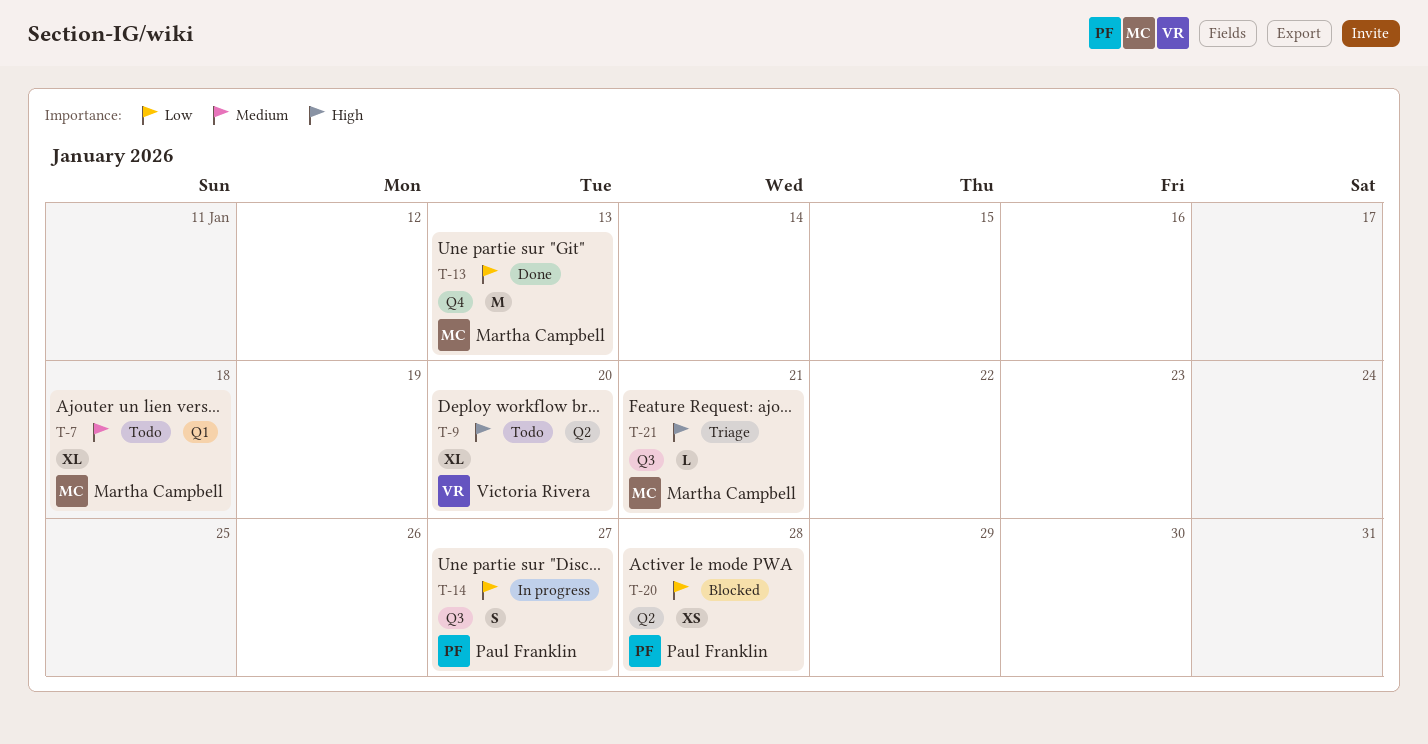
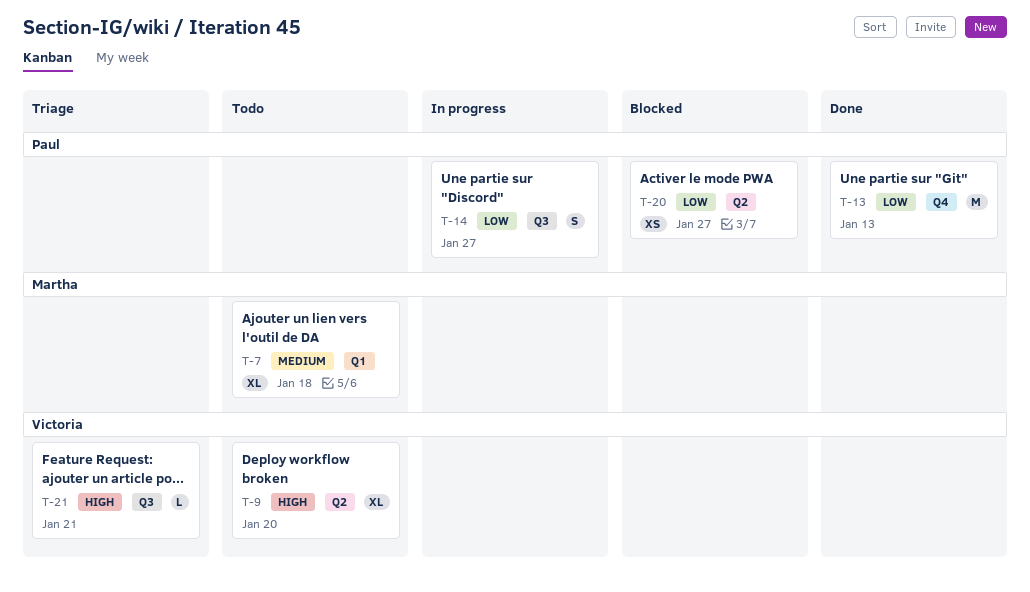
T-13, owner: Martha Campbell -> Paul Franklin
T-20, due: Jan 28 -> Jan 27
T-21, owner: Martha Campbell -> Victoria Rivera

